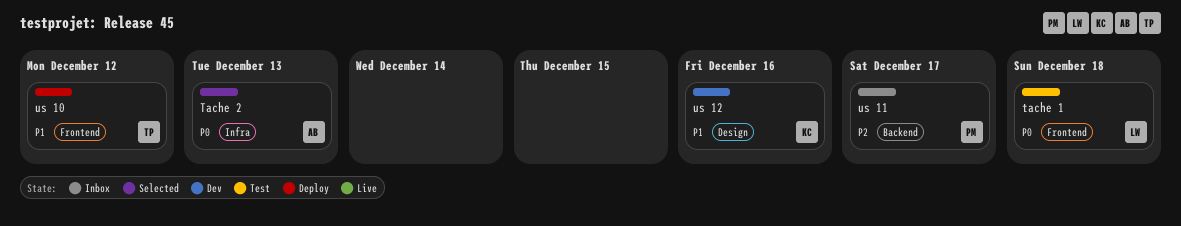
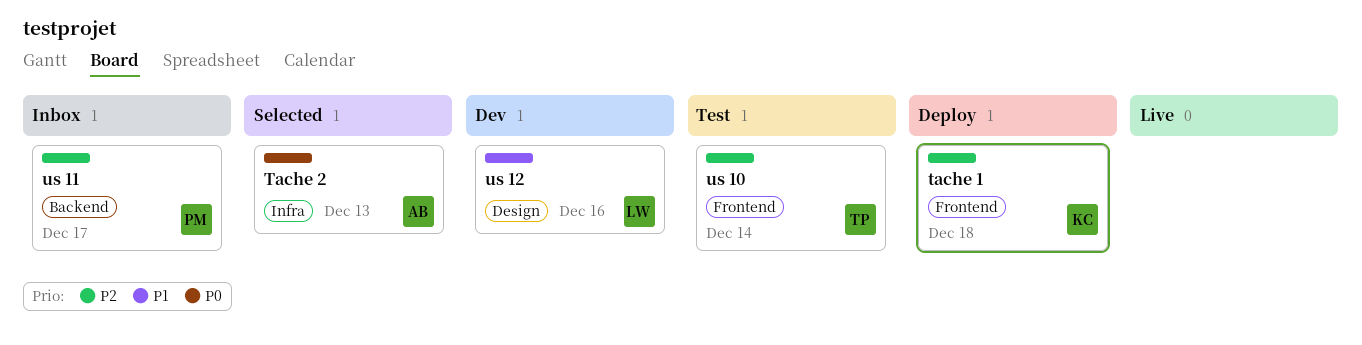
tache 1, status: Test -> Deploy
tache 1, owner: LW -> KC
tache 1, priority: P0 -> P2
us 10, status: Deploy -> Test
us 10, priority: P1 -> P2
us 10, due: Dec 12 -> Dec 14
us 12, owner: KC -> LW

